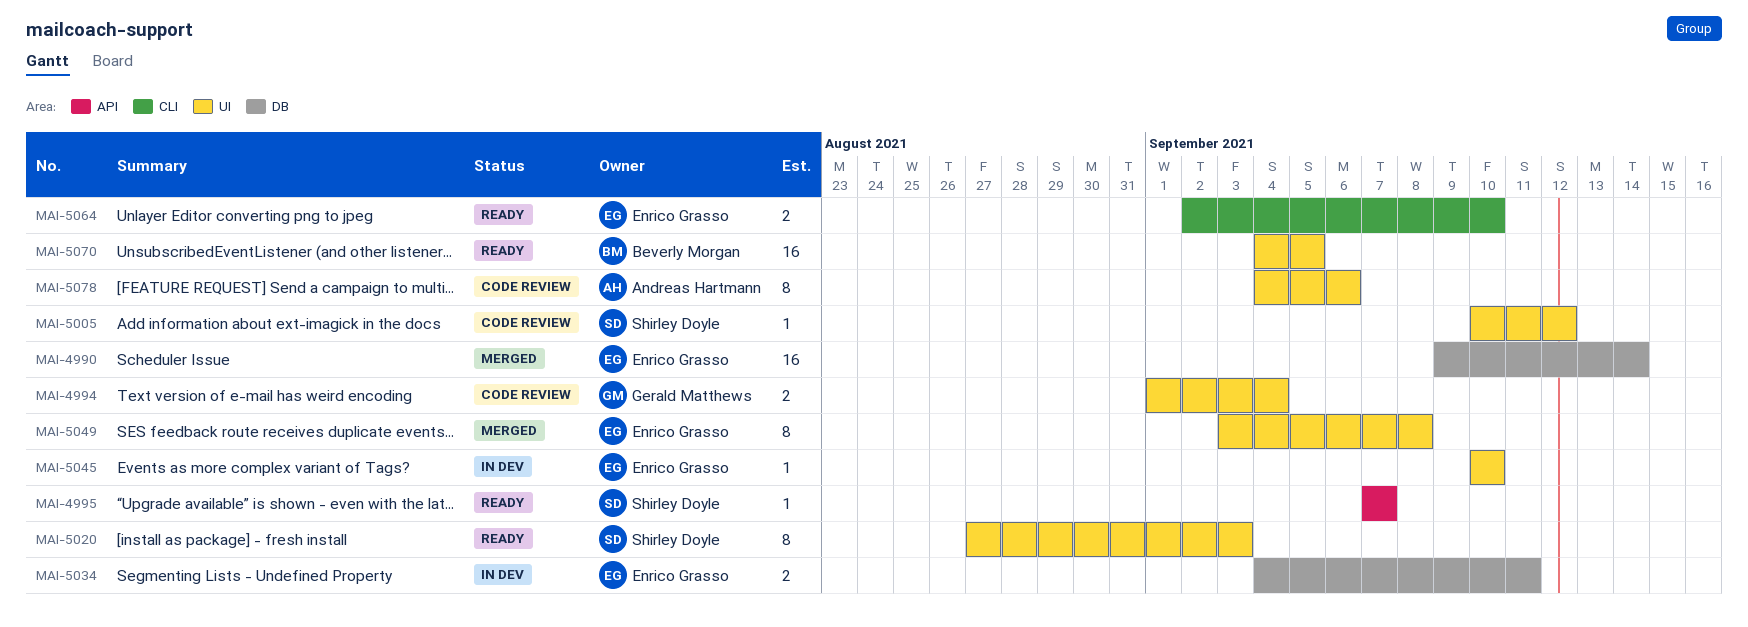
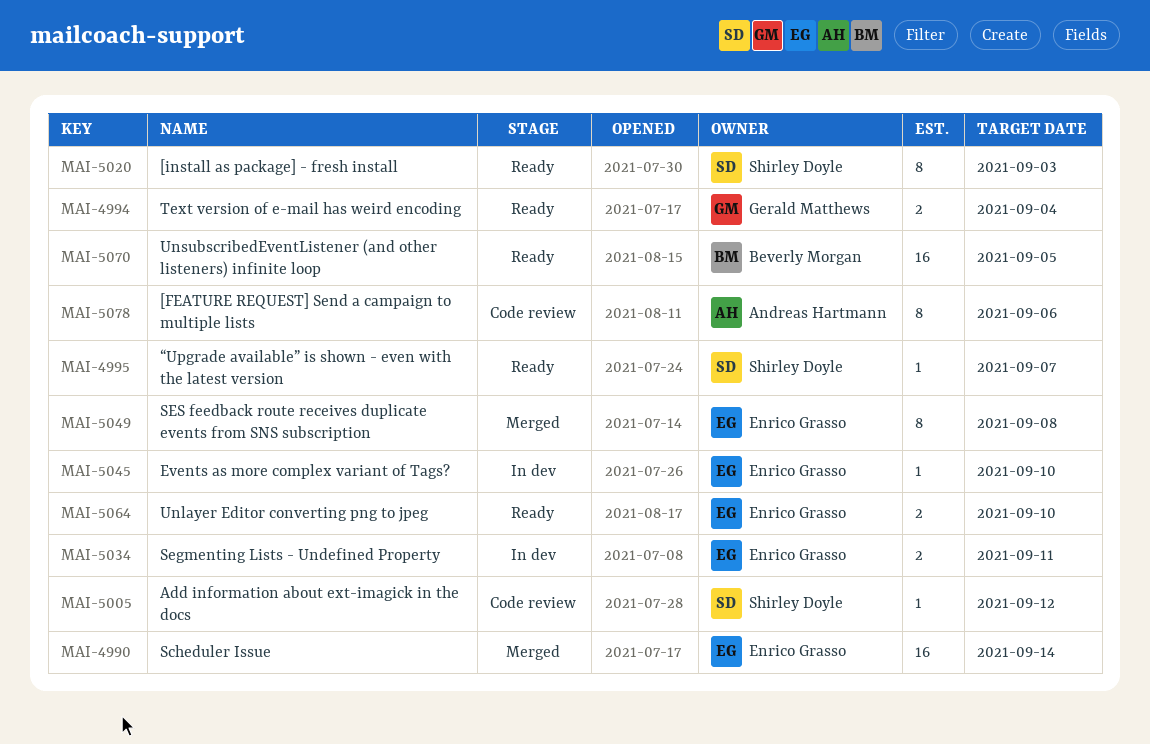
MAI-4994, status: Code review -> Ready

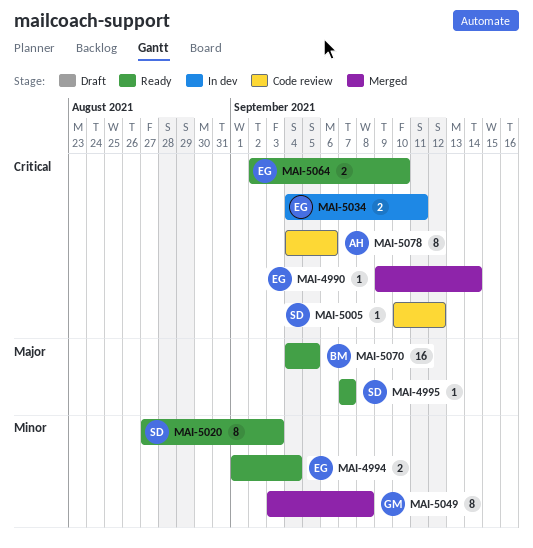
MAI-4990, estimate: 16 -> 1
MAI-4994, owner: Gerald Matthews -> Enrico Grasso
MAI-5045: present -> none
MAI-5049, owner: Enrico Grasso -> Gerald Matthews

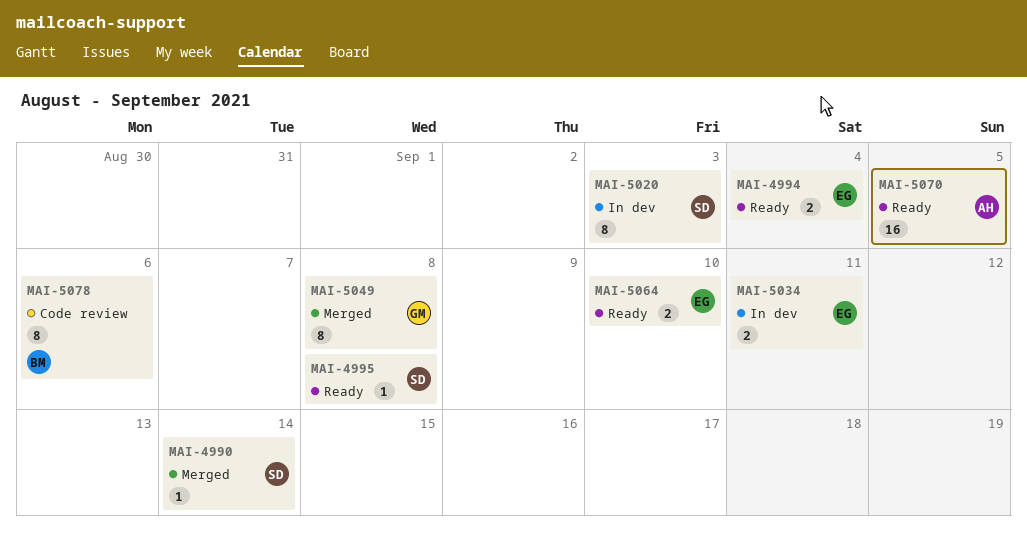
MAI-4990, owner: EG -> SD
MAI-4995, due: Sep 7 -> Sep 8
MAI-5005: present -> none
MAI-5020, status: Ready -> In dev
MAI-5070, owner: BM -> AH
MAI-5078, owner: AH -> BM

